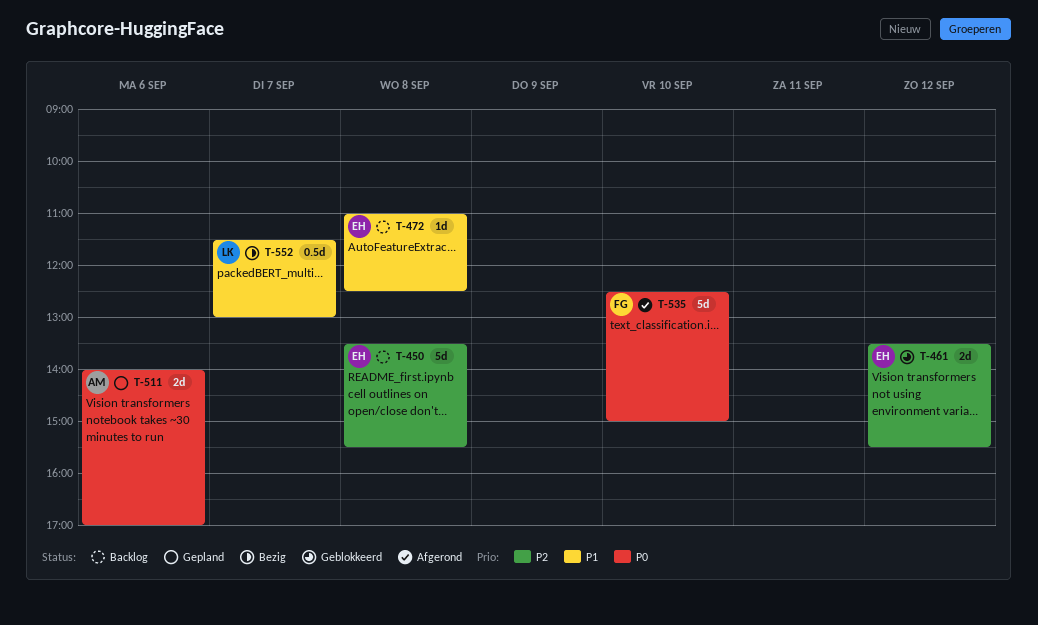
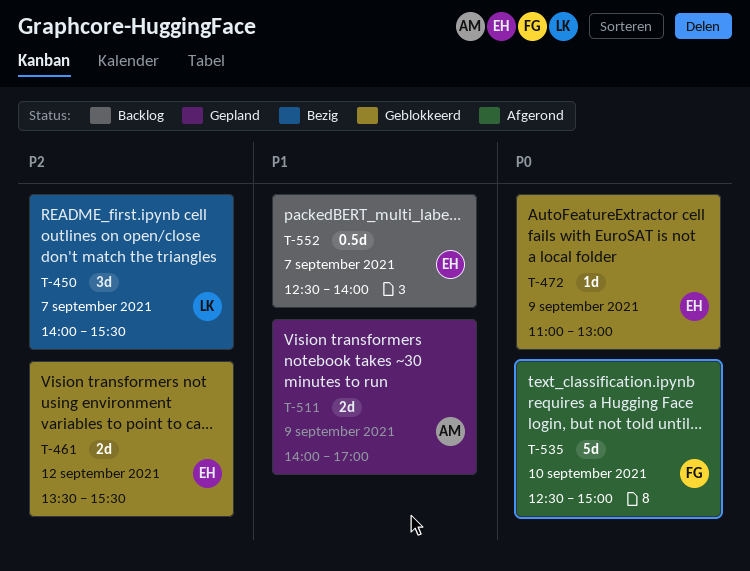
T-450, status: Backlog -> Bezig
T-450, owner: EH -> LK
T-450, estimate: 5d -> 3d
T-450, day: Sep 8 -> Sep 7
T-450, begins: 13:30 -> 14:00
T-472, status: Backlog -> Geblokkeerd
T-472, priority: P1 -> P0
T-472, day: Sep 8 -> Sep 9
T-472, ends: 12:30 -> 13:00
T-511, priority: P0 -> P1
T-511, day: Sep 6 -> Sep 9
T-552, status: Bezig -> Backlog
T-552, owner: LK -> EH
T-552, begins: 11:30 -> 12:30
T-552, ends: 13:00 -> 14:00

